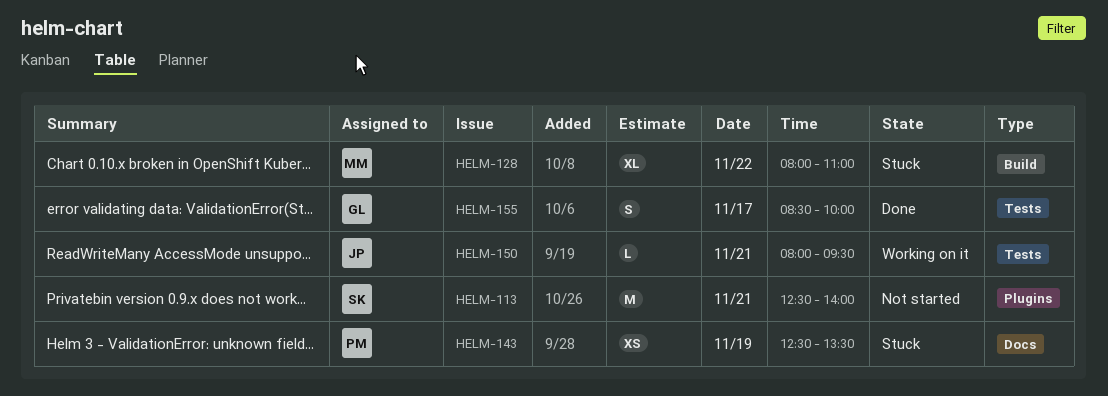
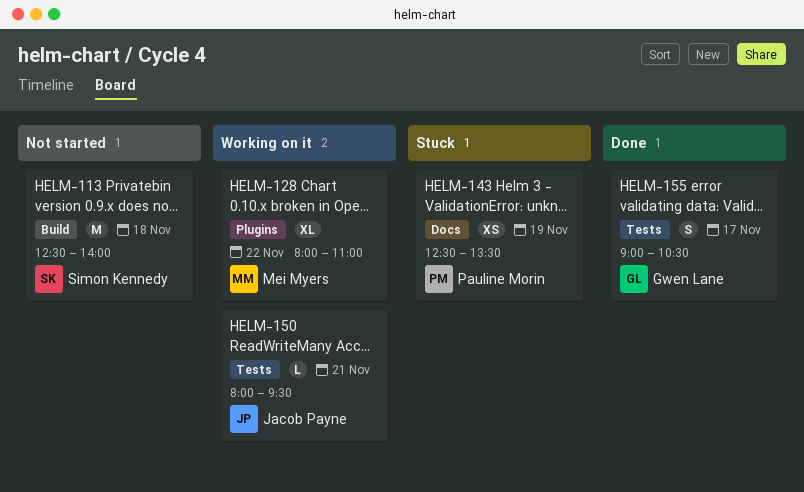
HELM-113, label: Plugins -> Build
HELM-113, day: Nov 21 -> Nov 18
HELM-128, status: Stuck -> Working on it
HELM-128, label: Build -> Plugins
HELM-155, begins: 08:30 -> 09:00
HELM-155, ends: 10:00 -> 10:30

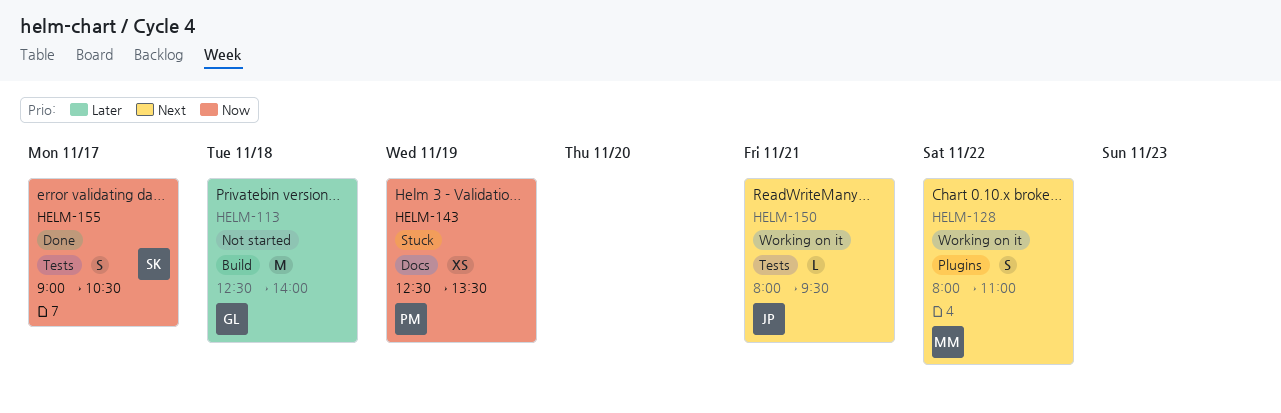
HELM-113, owner: Simon Kennedy -> Gwen Lane
HELM-128, estimate: XL -> S
HELM-155, owner: Gwen Lane -> Simon Kennedy

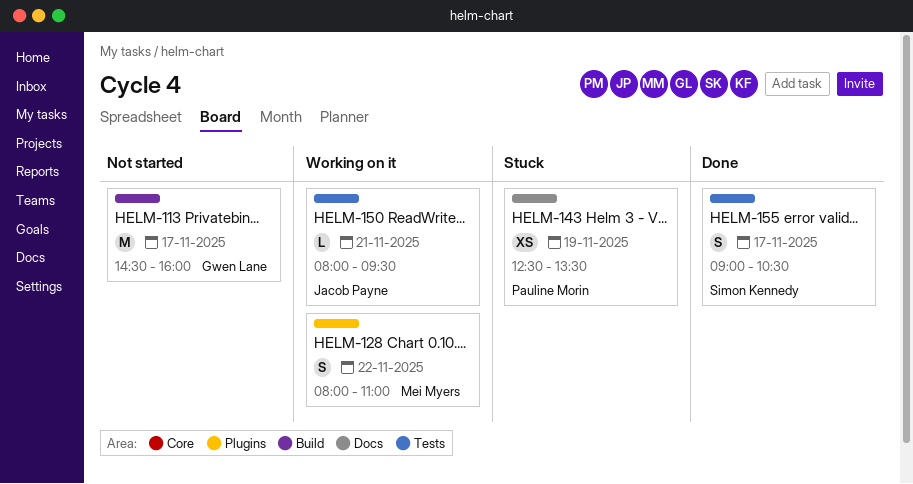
HELM-113, day: Nov 18 -> Nov 17
HELM-113, begins: 12:30 -> 14:30
HELM-113, ends: 14:00 -> 16:00

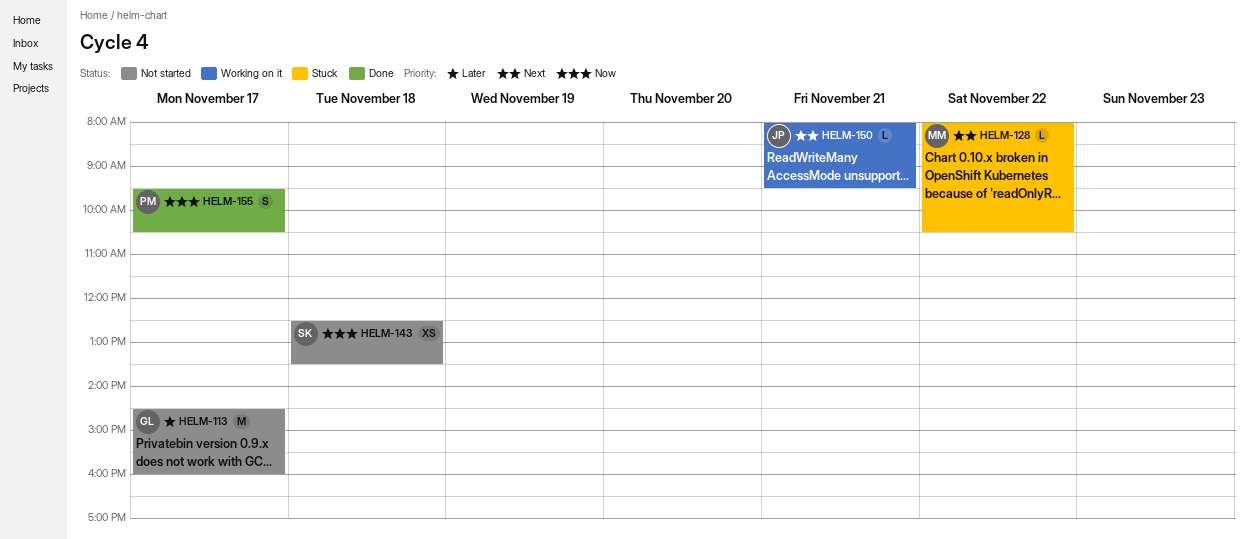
HELM-128, status: Working on it -> Stuck
HELM-128, estimate: S -> L
HELM-128, ends: 11:00 -> 10:30
HELM-143, status: Stuck -> Not started
HELM-143, owner: Pauline Morin -> Simon Kennedy
HELM-143, day: Nov 19 -> Nov 18
HELM-155, owner: Simon Kennedy -> Pauline Morin
HELM-155, begins: 09:00 -> 09:30

